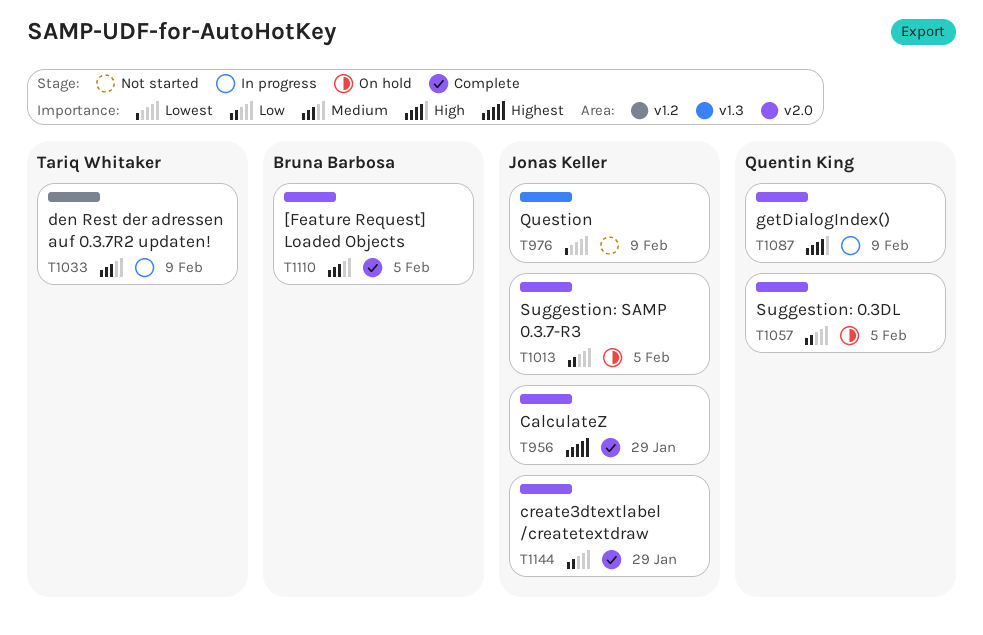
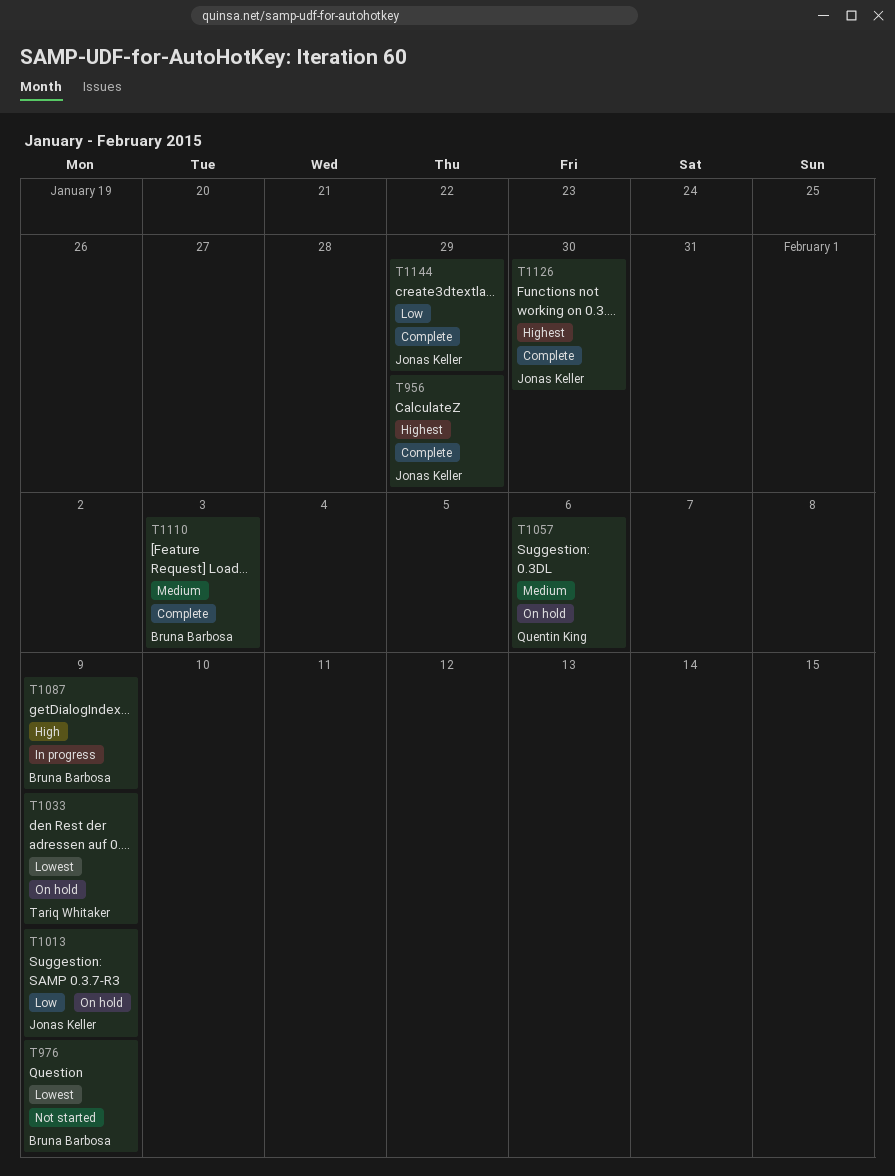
T976, owner: Jonas Keller -> Bruna Barbosa
T1013, due: Feb 5 -> Feb 9
T1033, status: In progress -> On hold
T1033, priority: Medium -> Lowest
T1057, priority: Low -> Medium
T1057, due: Feb 5 -> Feb 6
T1087, owner: Quentin King -> Bruna Barbosa
T1110, due: Feb 5 -> Feb 3
T1126: none -> present

